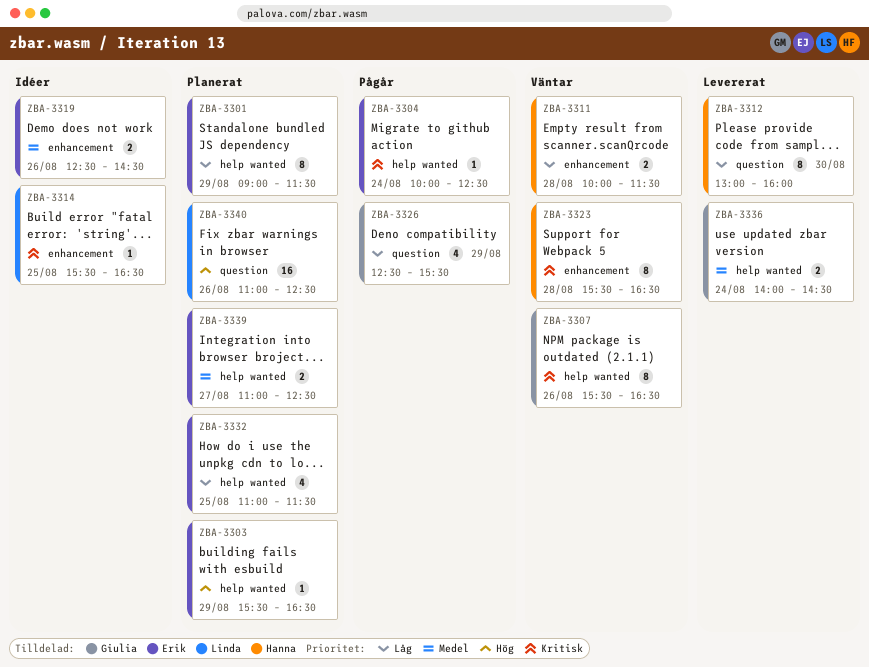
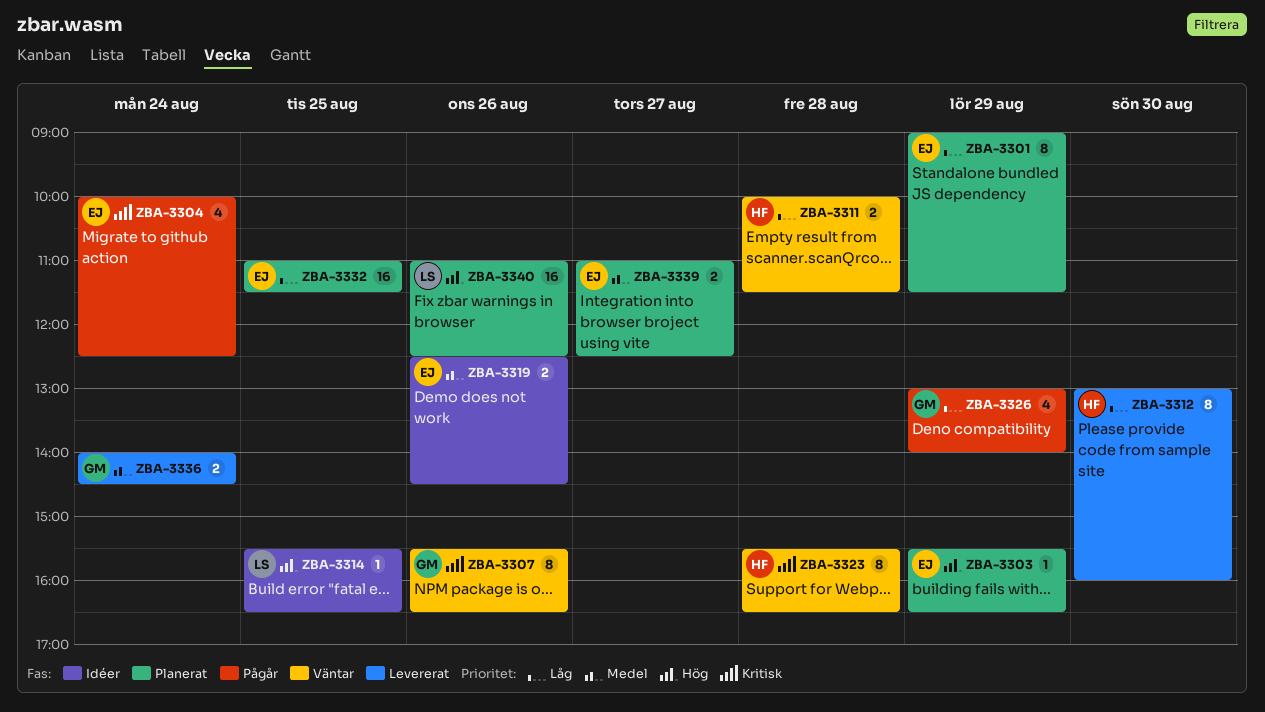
ZBA-3304, estimate: 1 -> 4
ZBA-3314, priority: Kritisk -> Hög
ZBA-3326, begins: 12:30 -> 13:00
ZBA-3326, ends: 15:30 -> 14:00
ZBA-3332, estimate: 4 -> 16

